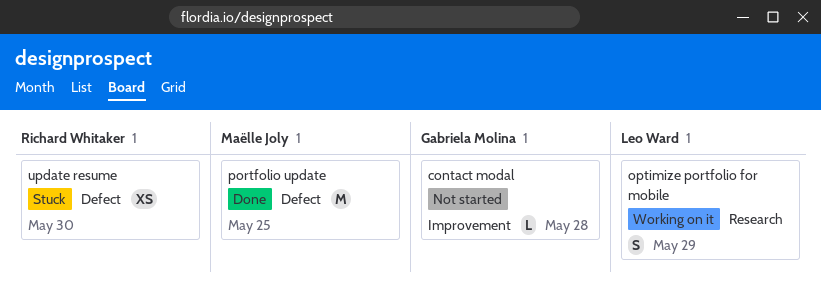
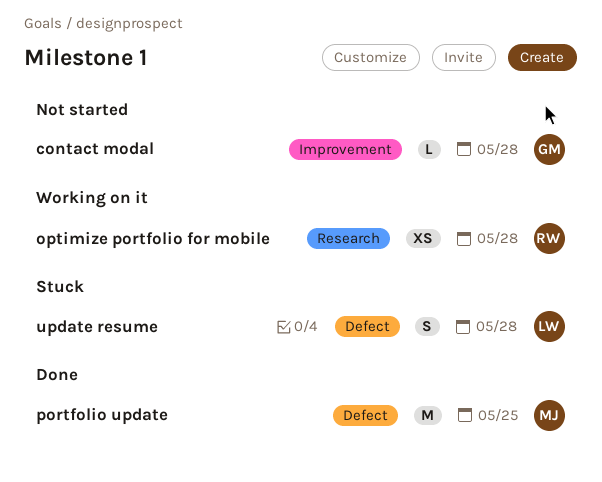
optimize portfolio for mobile, owner: Leo Ward -> Richard Whitaker
optimize portfolio for mobile, estimate: S -> XS
optimize portfolio for mobile, due: May 29 -> May 28
update resume, owner: Richard Whitaker -> Leo Ward
update resume, estimate: XS -> S
update resume, due: May 30 -> May 28

